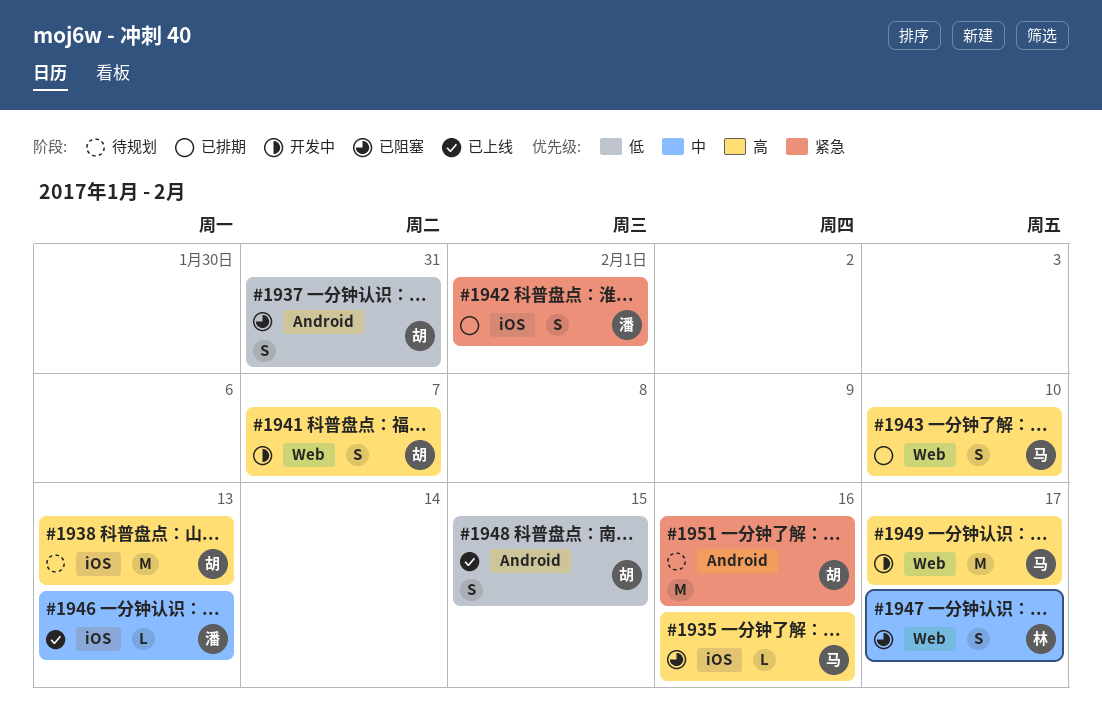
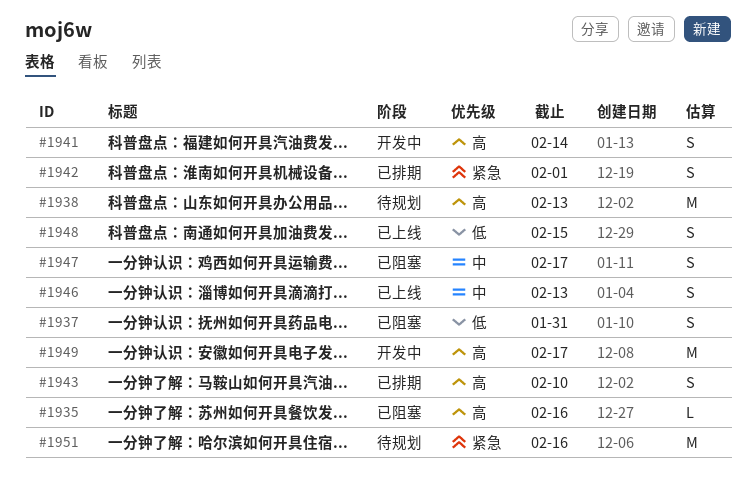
#1941, due: Feb 7 -> Feb 14
#1946, estimate: L -> S

